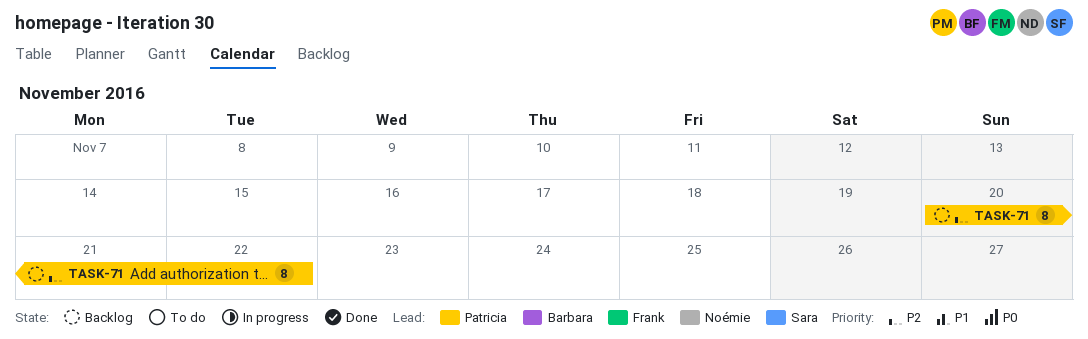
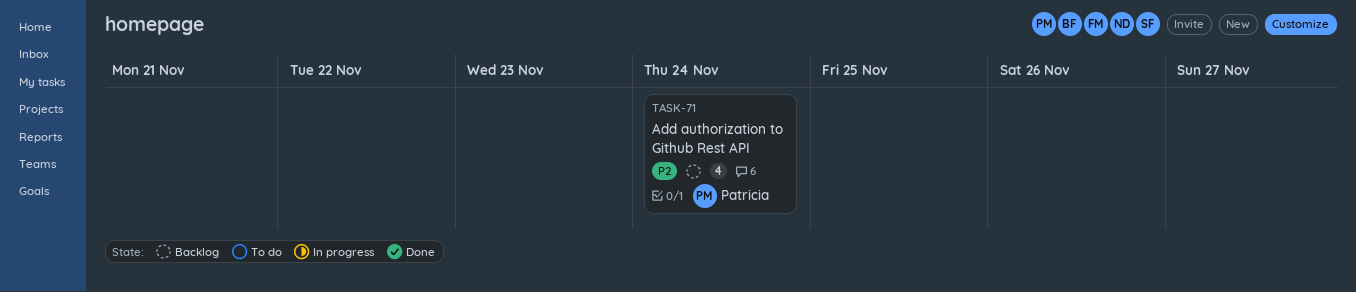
TASK-71, estimate: 8 -> 4
TASK-71, due: Nov 22 -> Nov 24

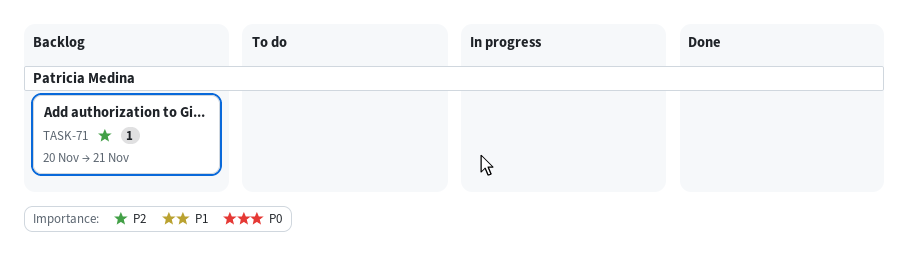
TASK-71, estimate: 4 -> 1
TASK-71, due: Nov 24 -> Nov 21

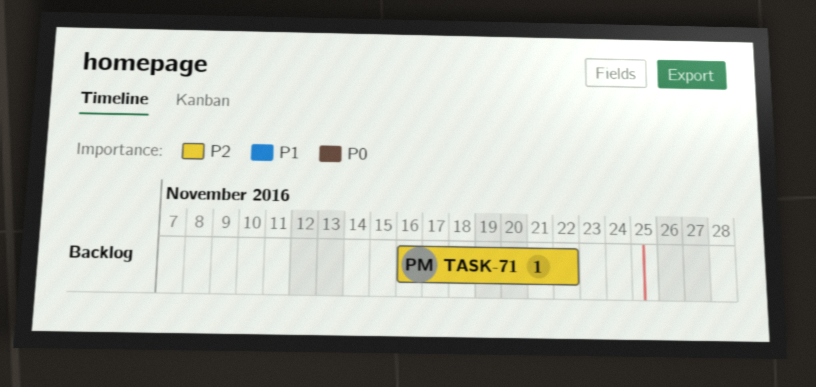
TASK-71, start: Nov 20 -> Nov 16
TASK-71, due: Nov 21 -> Nov 22

